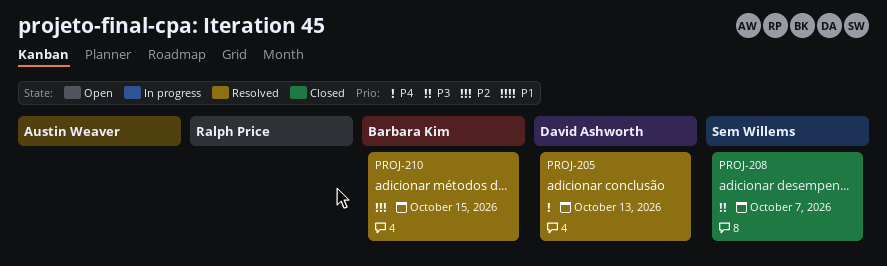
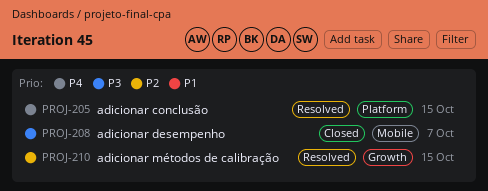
PROJ-205, due: Oct 13 -> Oct 15

